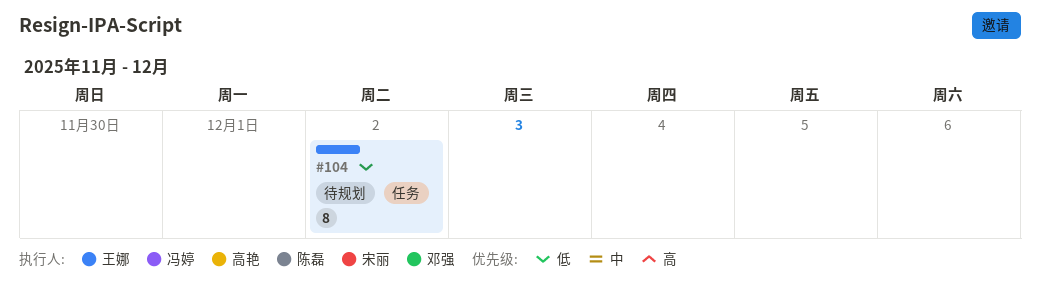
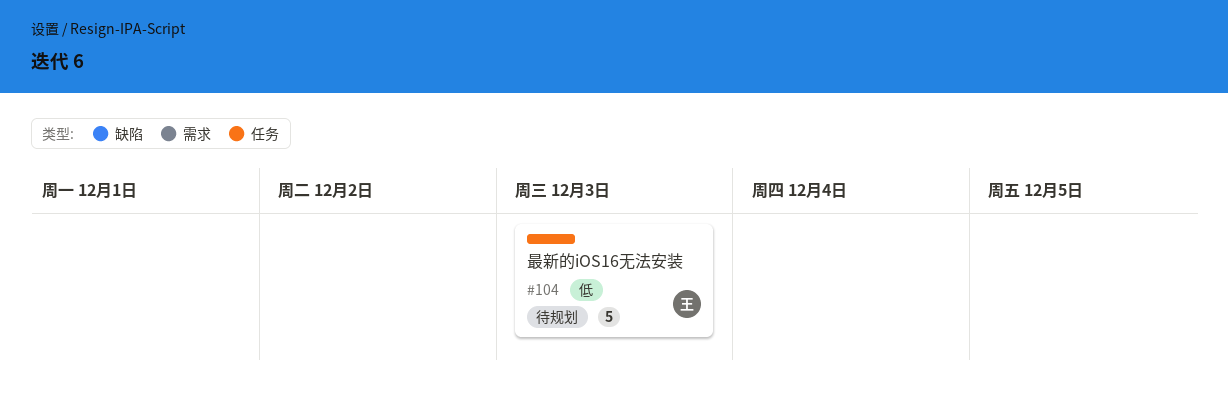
#104, estimate: 8 -> 5
#104, due: Dec 2 -> Dec 3

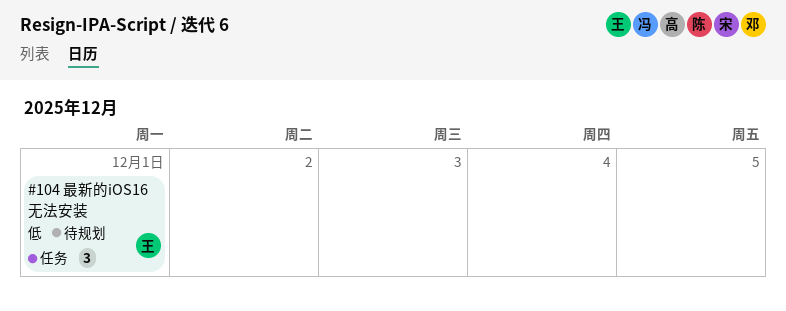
#104, estimate: 5 -> 3
#104, due: Dec 3 -> Dec 1

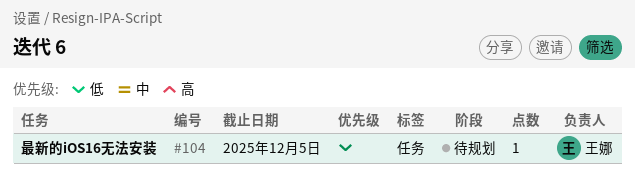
#104, estimate: 3 -> 1
#104, due: Dec 1 -> Dec 5

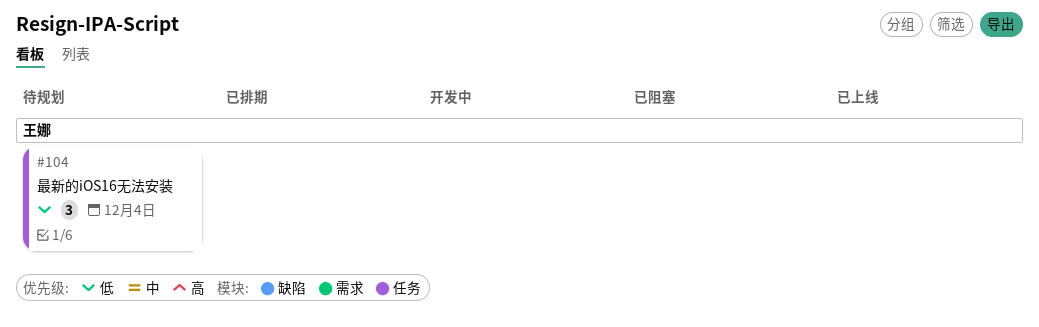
#104, estimate: 1 -> 3
#104, due: Dec 5 -> Dec 4

